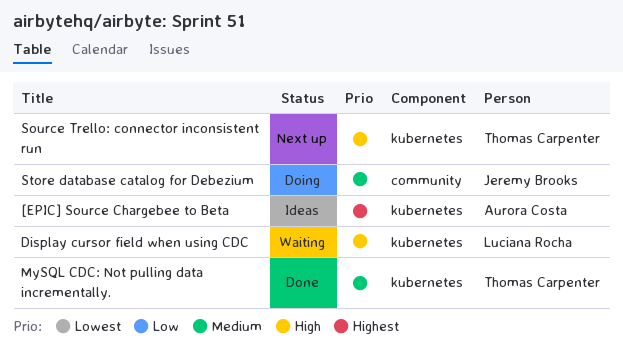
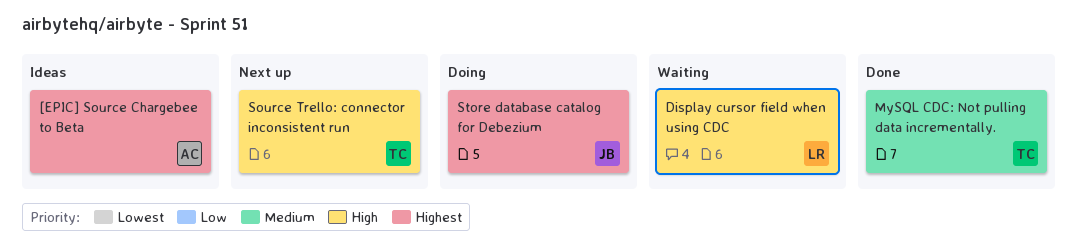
Store database catalog for Debezium, priority: Medium -> Highest

